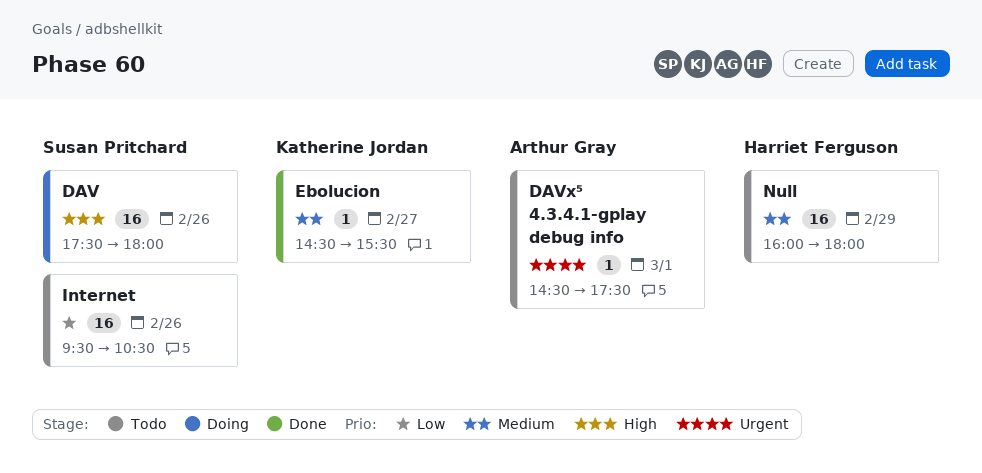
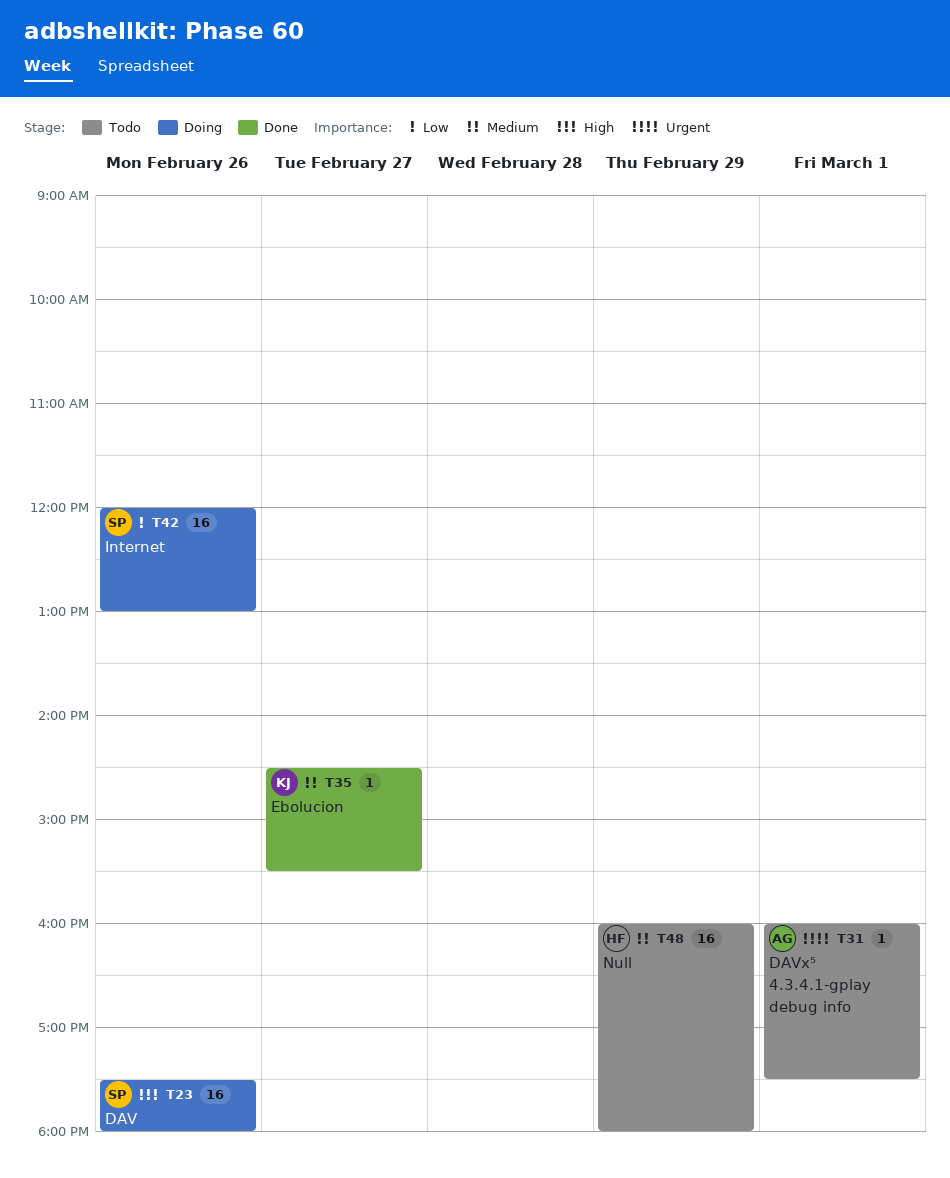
DAVx⁵ 4.3.4.1-gplay debug info, begins: 14:30 -> 16:00
Internet, status: Todo -> Doing
Internet, begins: 09:30 -> 12:00
Internet, ends: 10:30 -> 13:00

